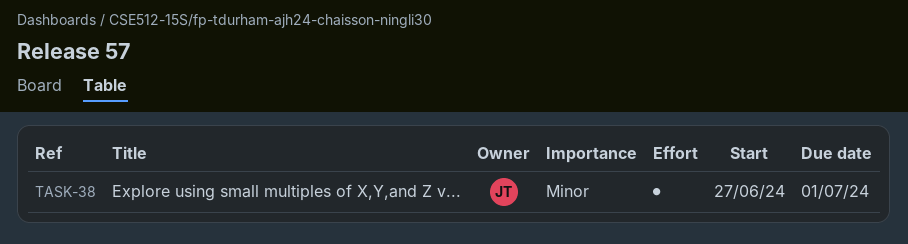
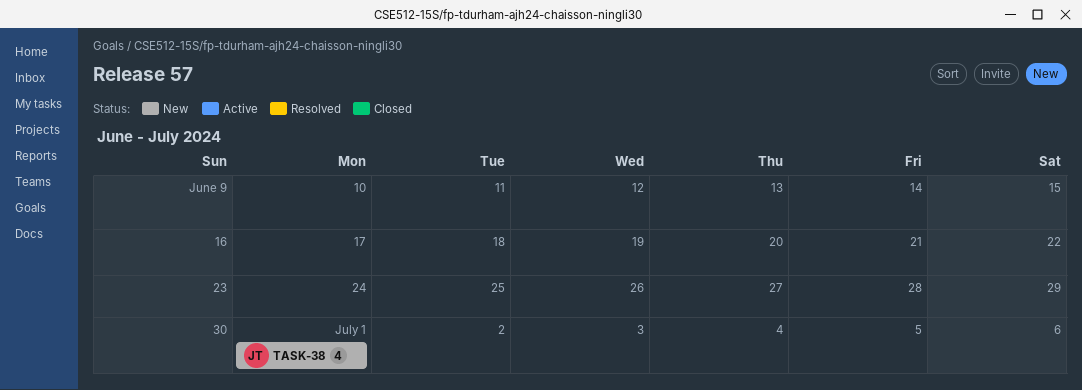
TASK-38, estimate: 1 -> 4
TASK-38, start: Jun 27 -> Jul 1

